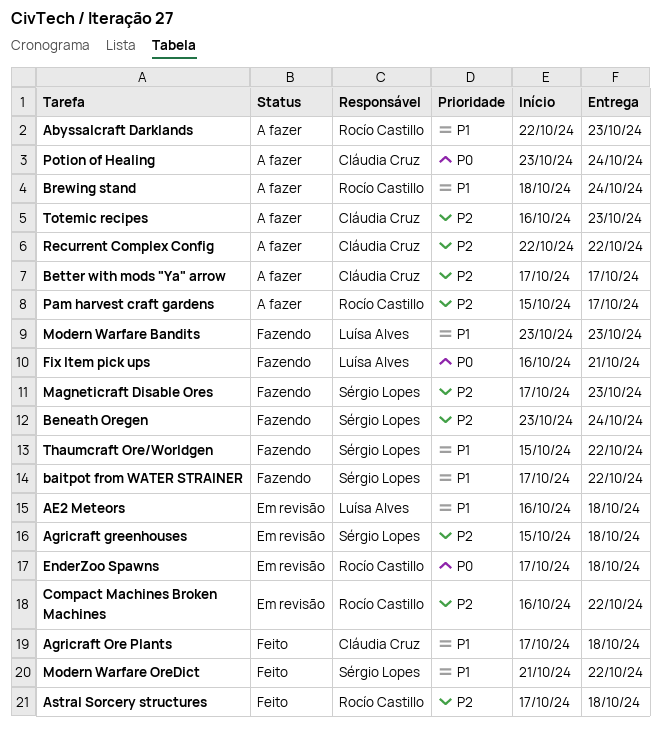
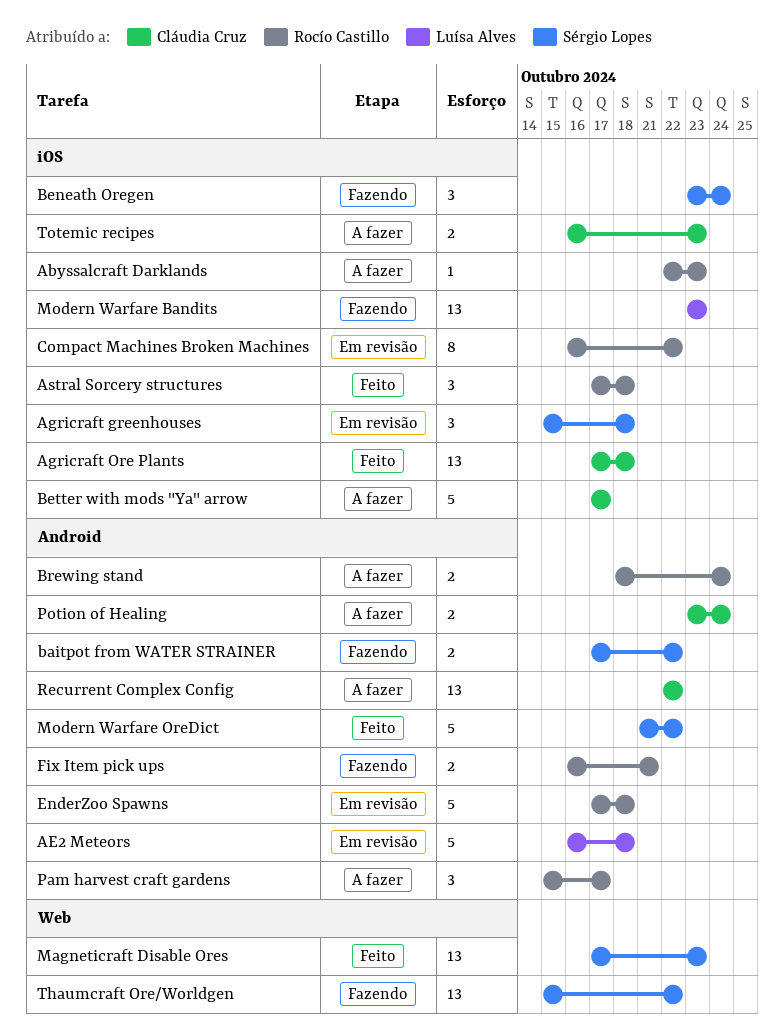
Fix Item pick ups, owner: Luísa Alves -> Rocío Castillo
Magneticraft Disable Ores, status: Fazendo -> Feito

